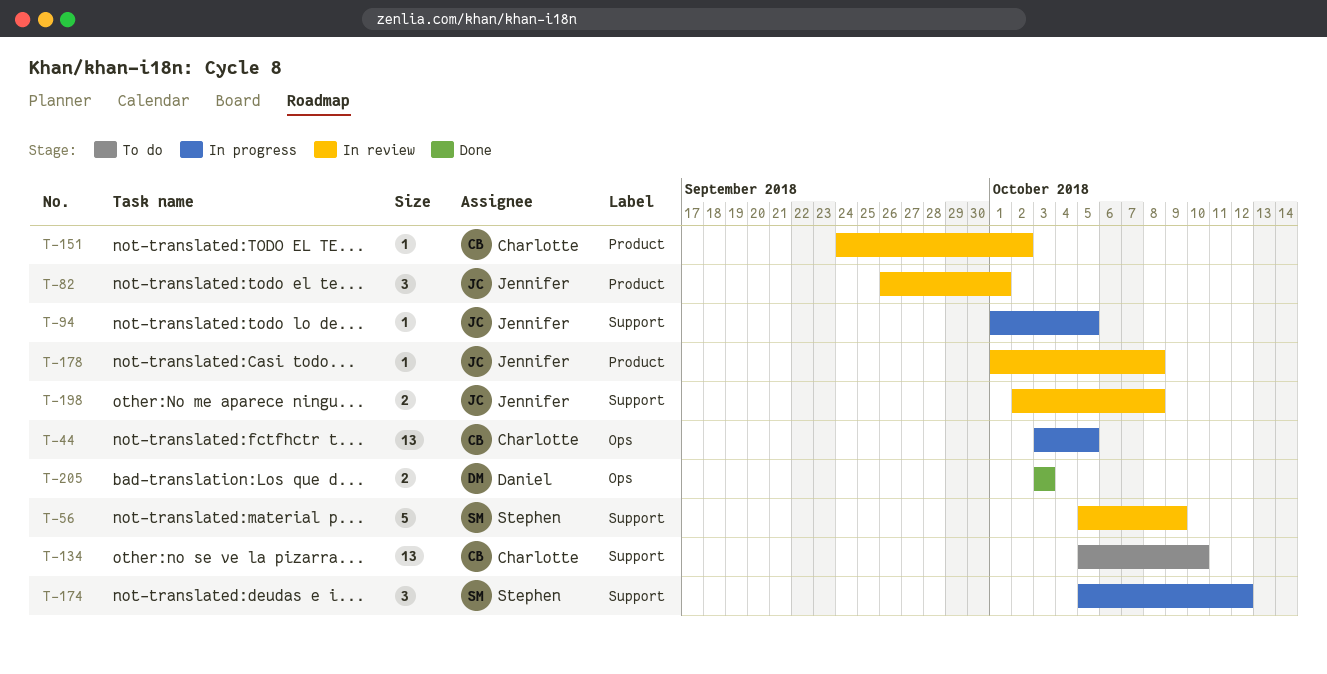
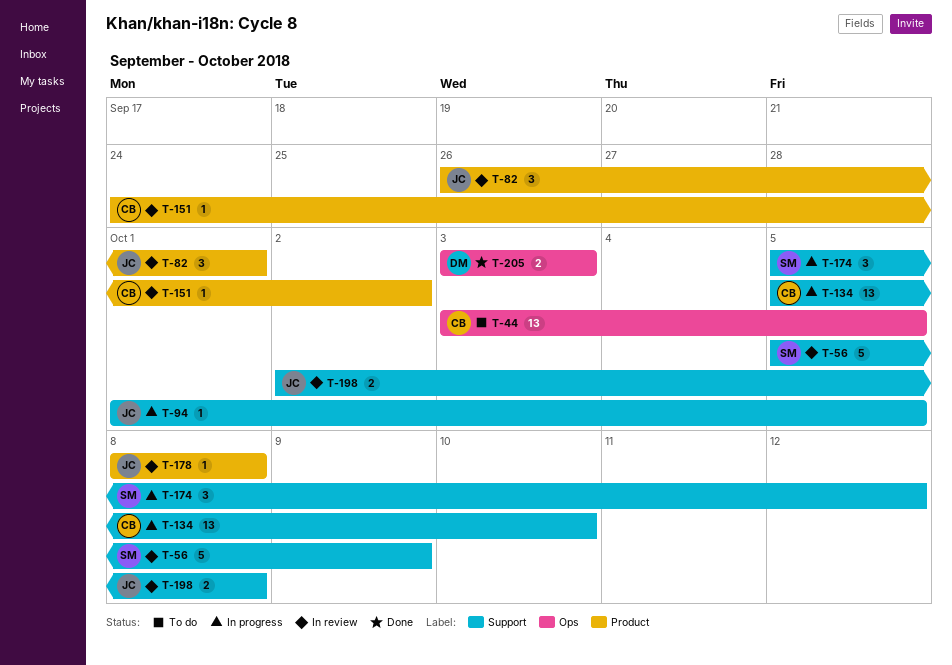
T-44, status: In progress -> To do
T-134, status: To do -> In progress
T-178, start: Oct 1 -> Oct 8

